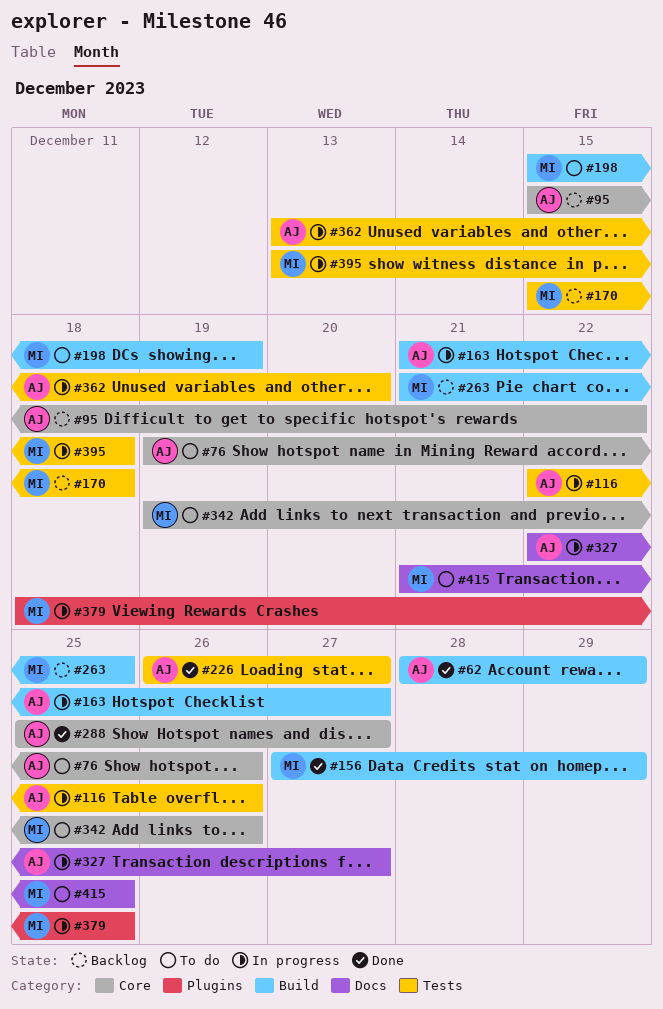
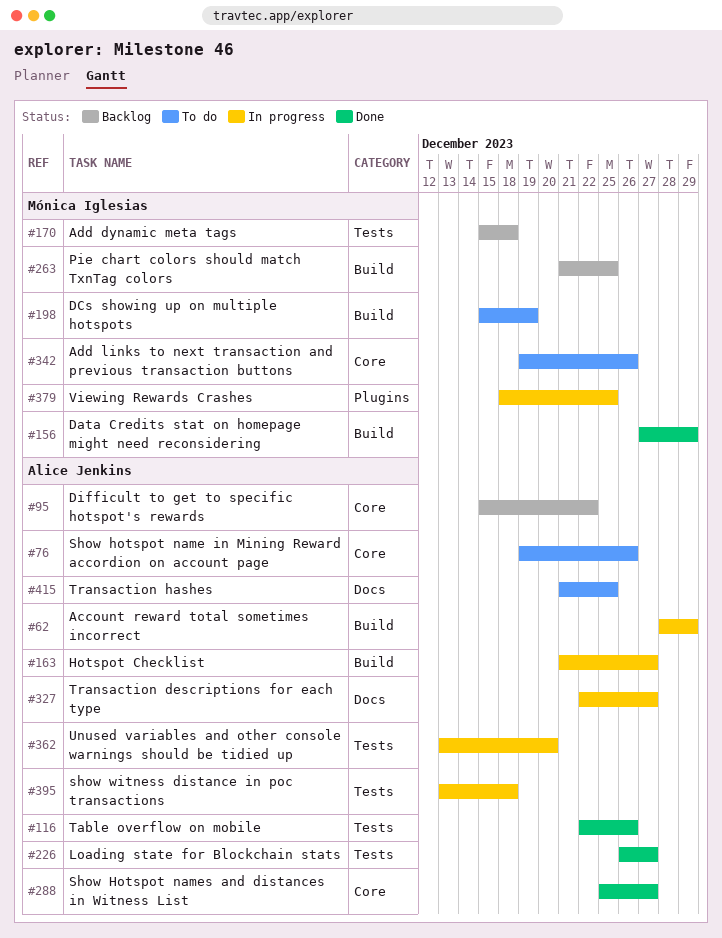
#62, status: Done -> In progress
#116, status: In progress -> Done
#395, owner: Mónica Iglesias -> Alice Jenkins
#415, owner: Mónica Iglesias -> Alice Jenkins

